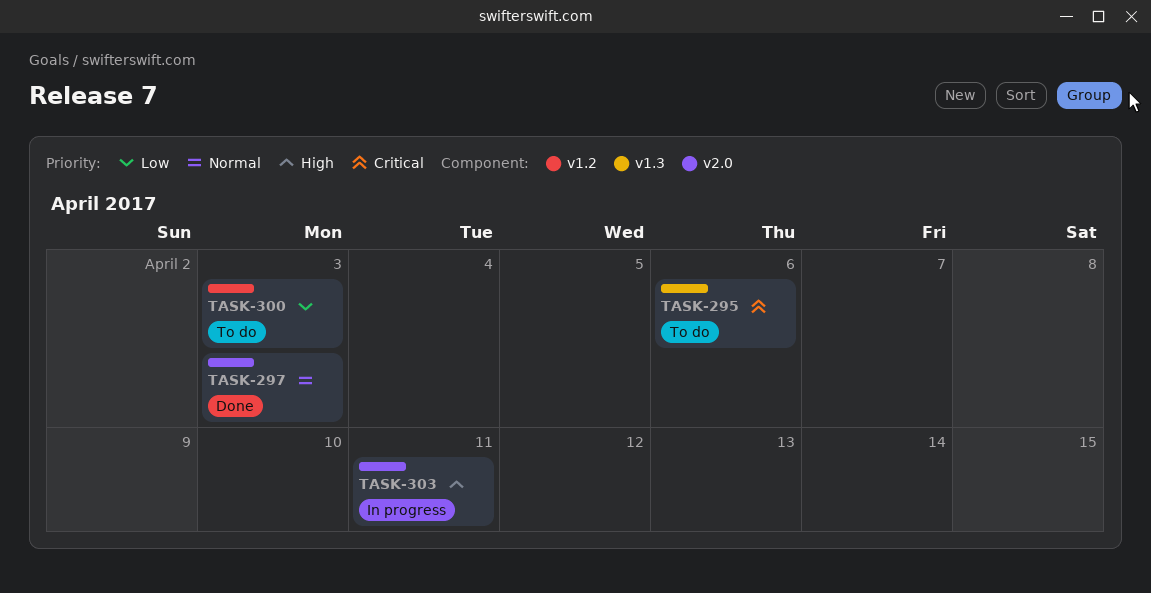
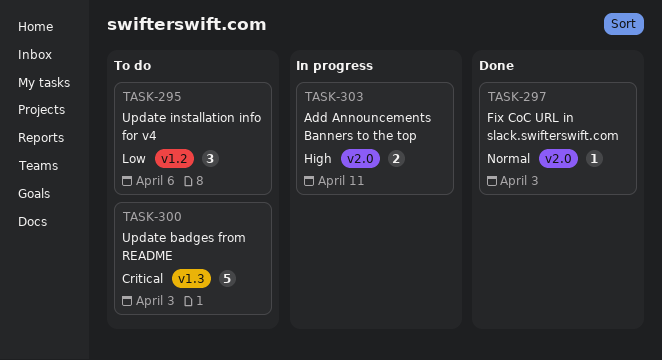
TASK-295, priority: Critical -> Low
TASK-295, label: v1.3 -> v1.2
TASK-300, priority: Low -> Critical
TASK-300, label: v1.2 -> v1.3

